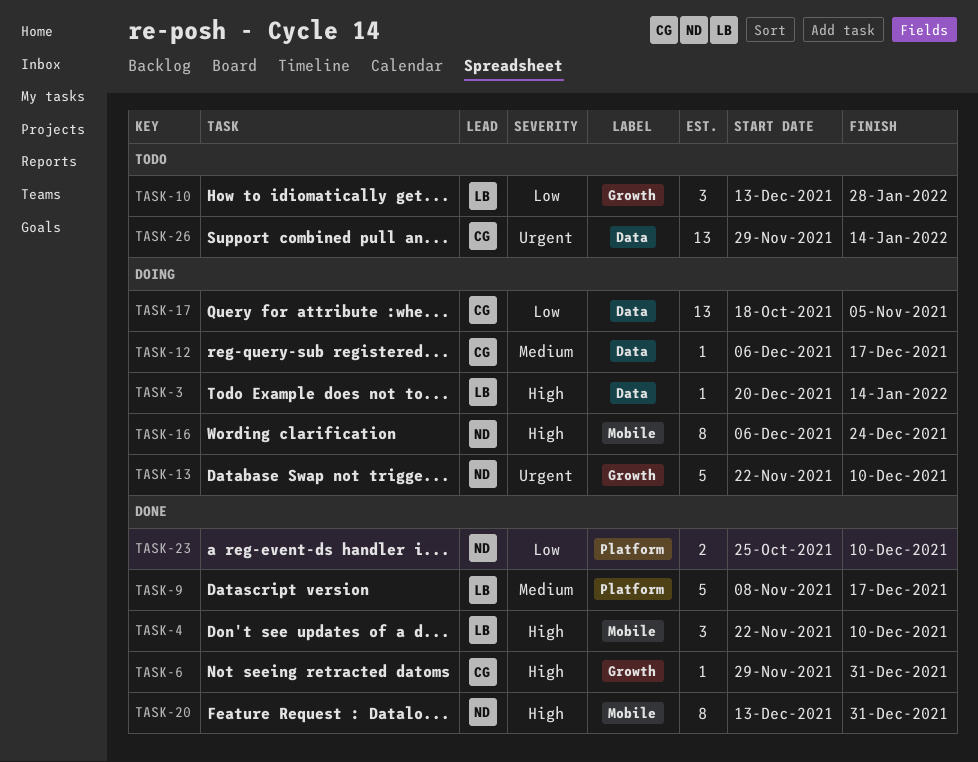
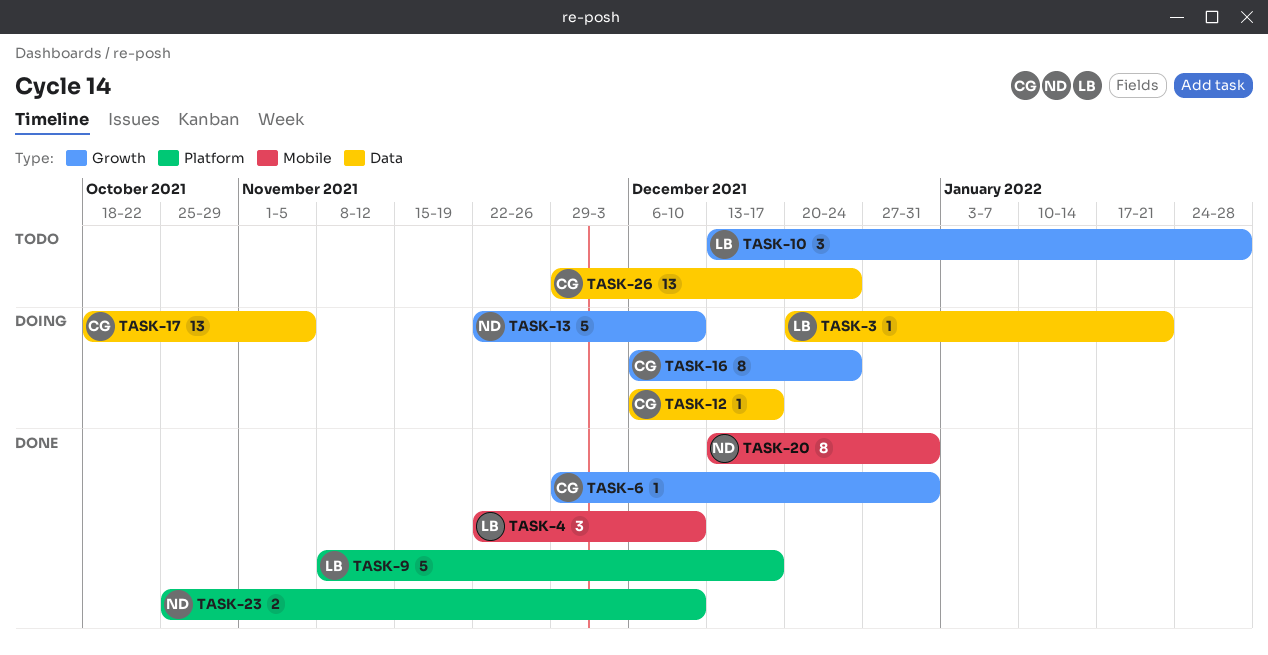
TASK-3, due: Jan 14 -> Jan 21
TASK-16, owner: ND -> CG
TASK-16, label: Mobile -> Growth
TASK-26, due: Jan 14 -> Dec 24

